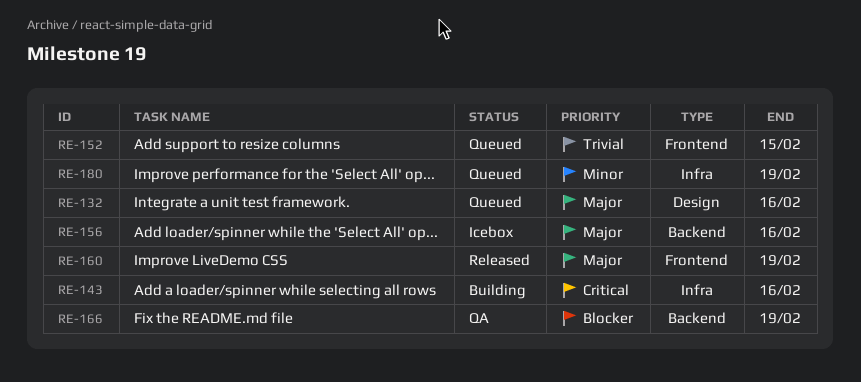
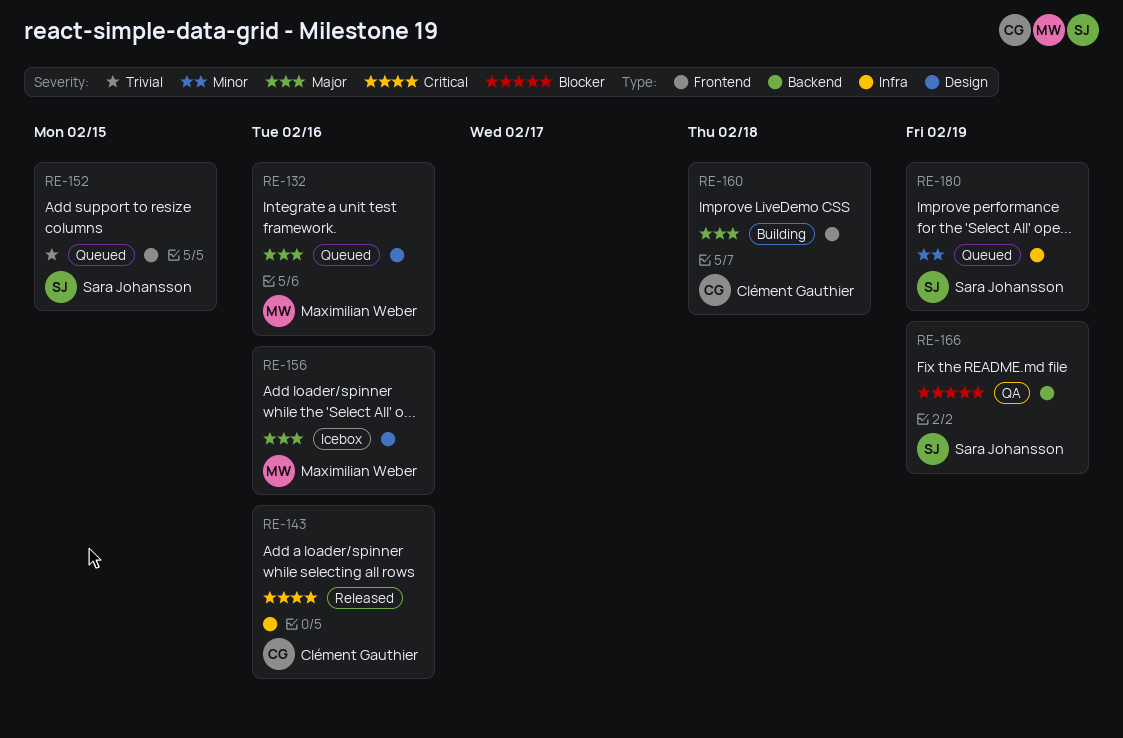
RE-143, status: Building -> Released
RE-156, label: Backend -> Design
RE-160, status: Released -> Building
RE-160, due: Feb 19 -> Feb 18

